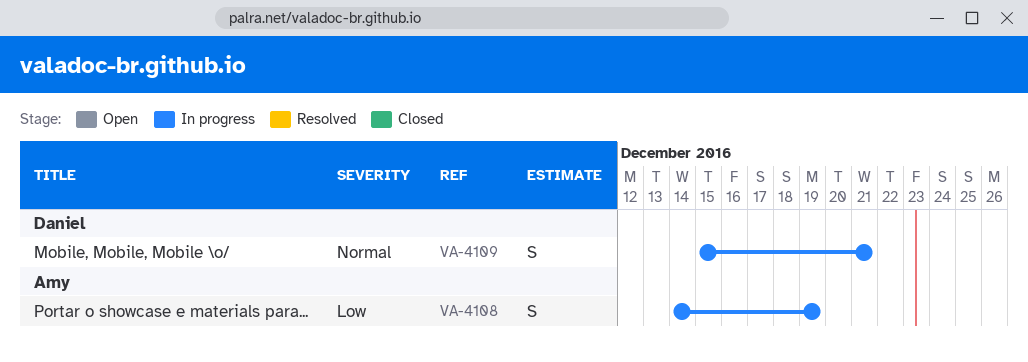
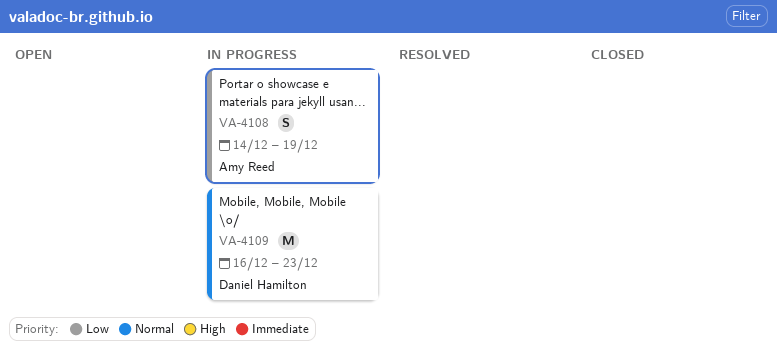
VA-4109, estimate: S -> M
VA-4109, start: Dec 15 -> Dec 16
VA-4109, due: Dec 21 -> Dec 23

